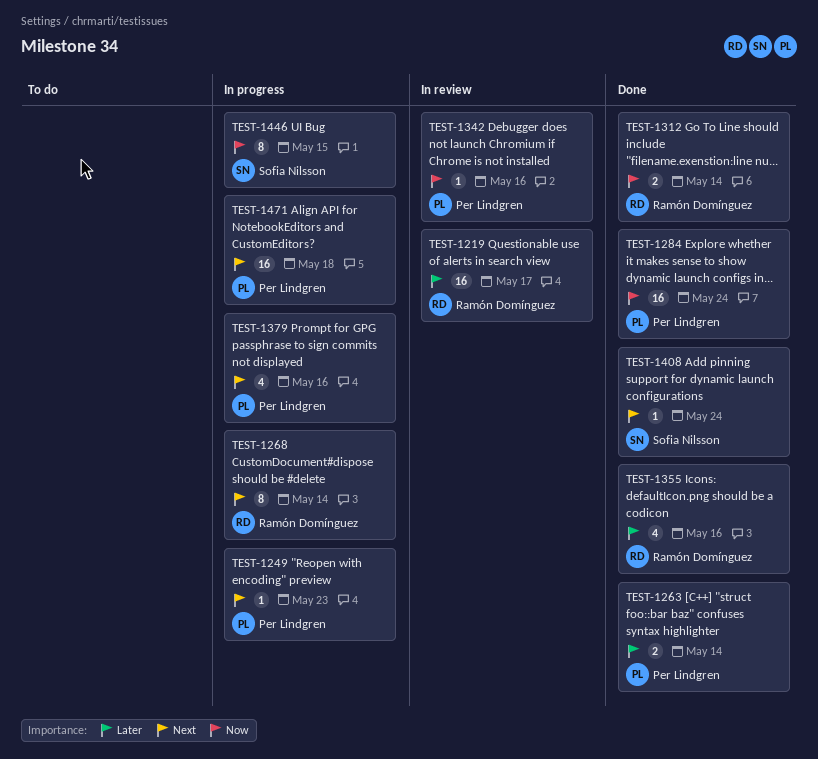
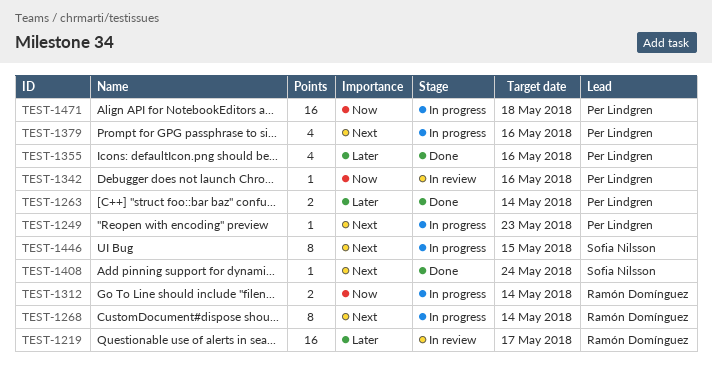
TEST-1284: present -> none
TEST-1312, status: Done -> In progress
TEST-1355, owner: Ramón Domínguez -> Per Lindgren
TEST-1446, priority: Now -> Next
TEST-1471, priority: Next -> Now

